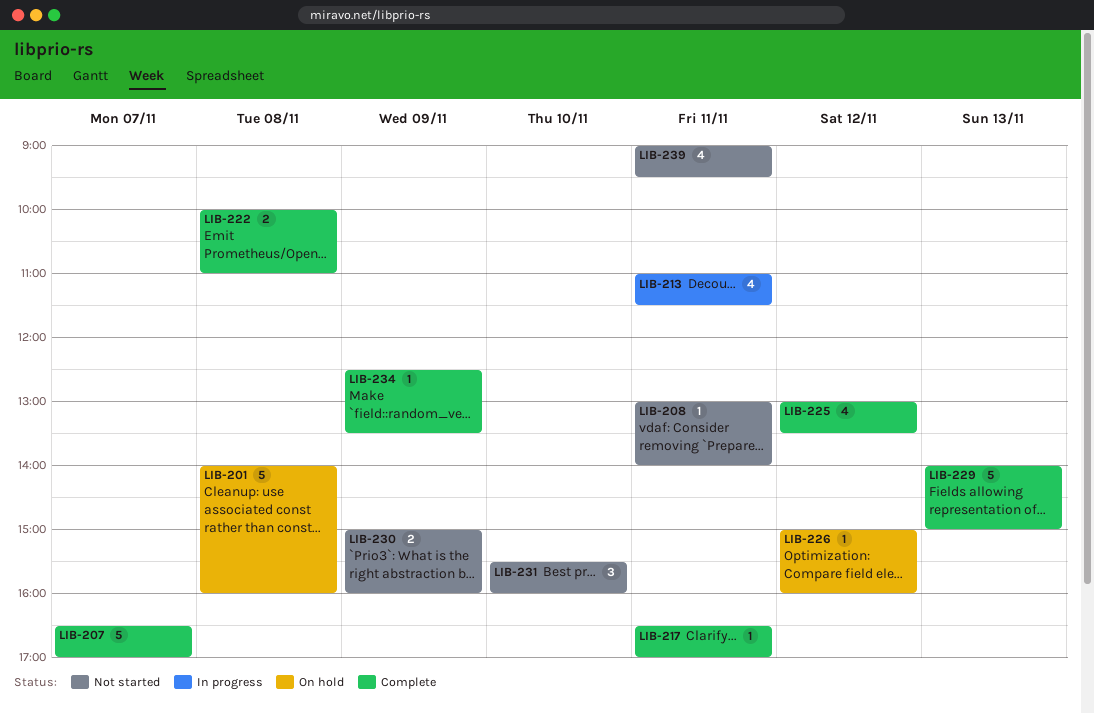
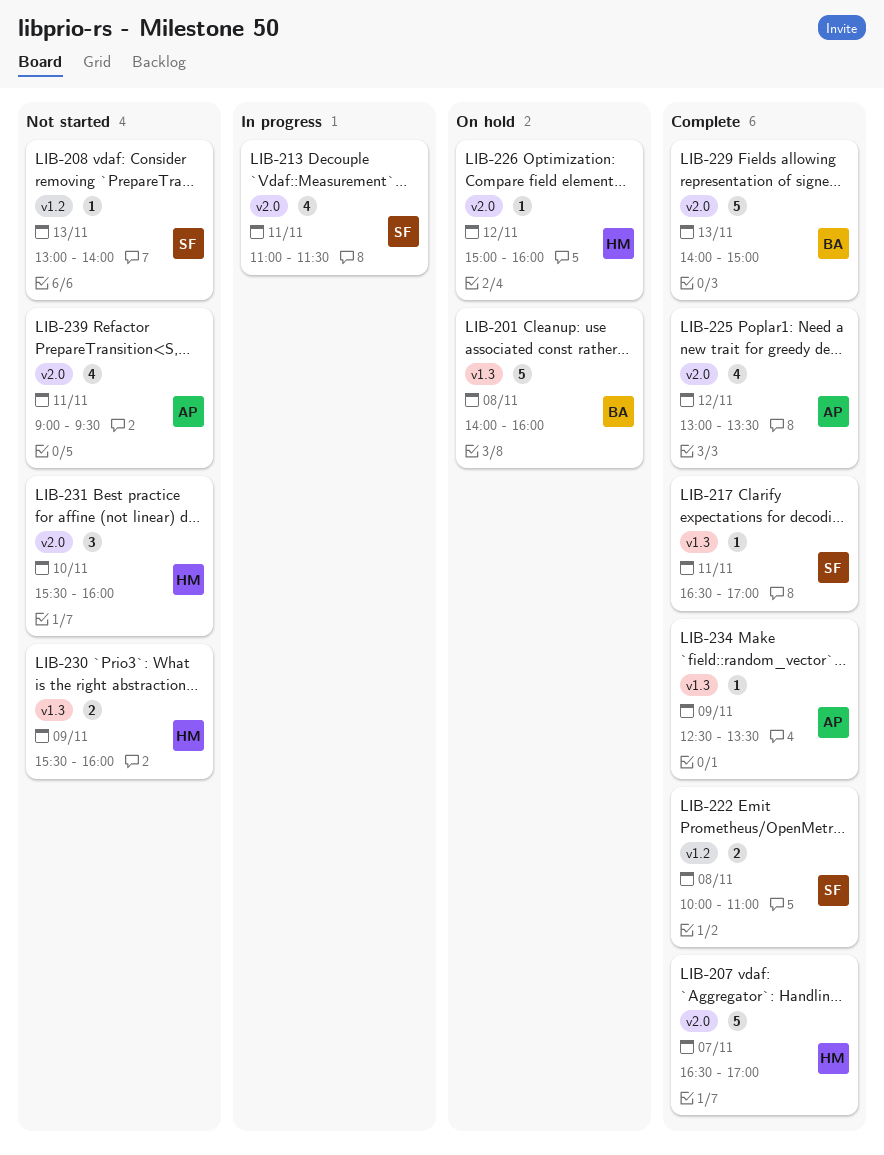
LIB-208, day: Nov 11 -> Nov 13
LIB-230, begins: 15:00 -> 15:30

